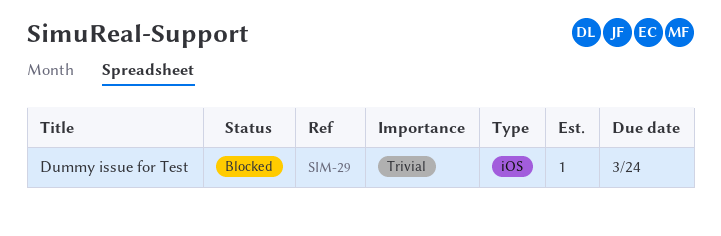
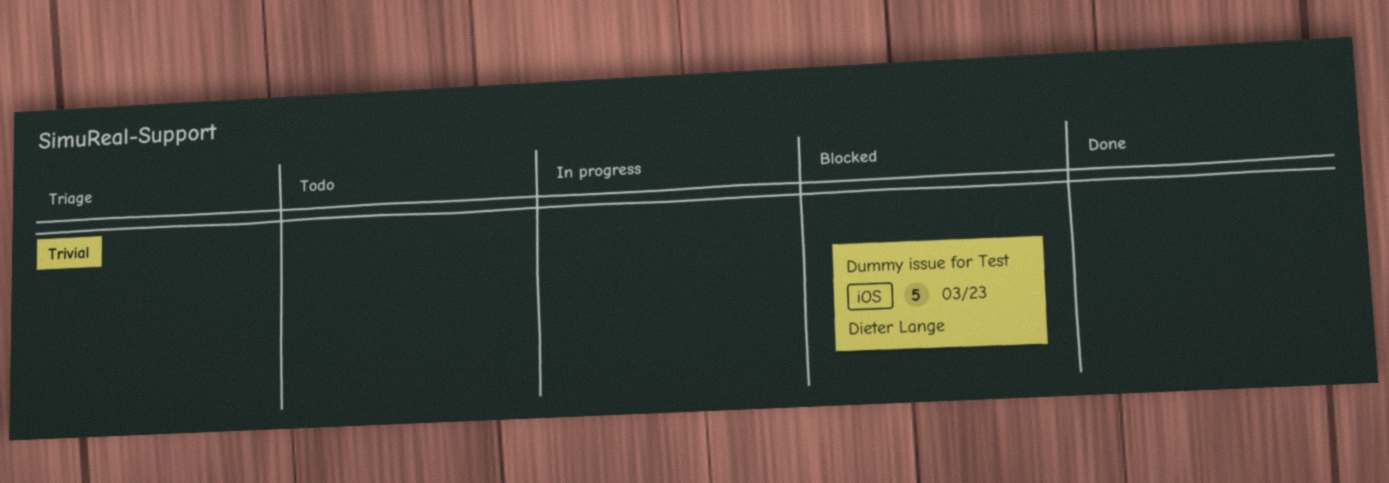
Dummy issue for Test, estimate: 1 -> 5
Dummy issue for Test, due: Mar 24 -> Mar 23

